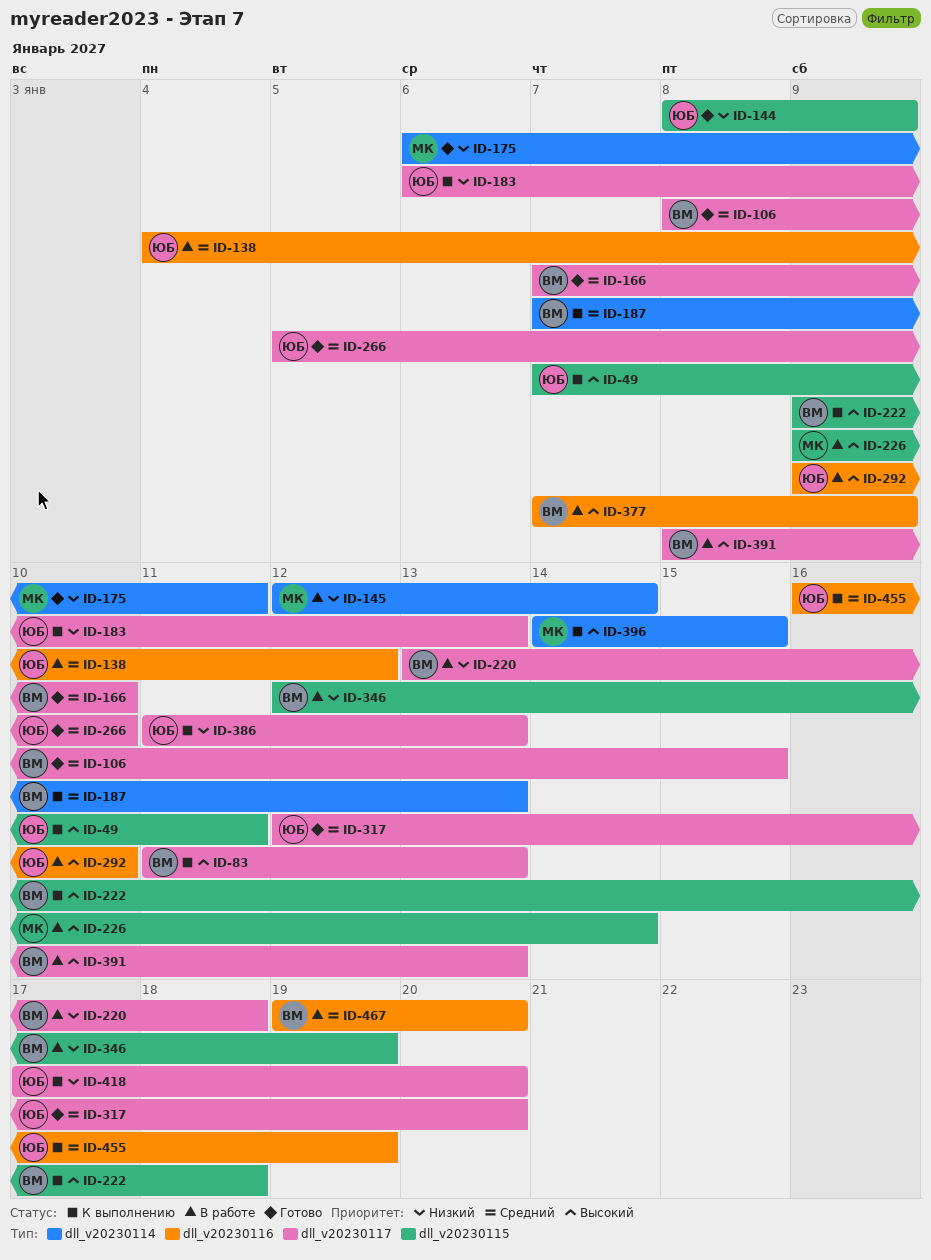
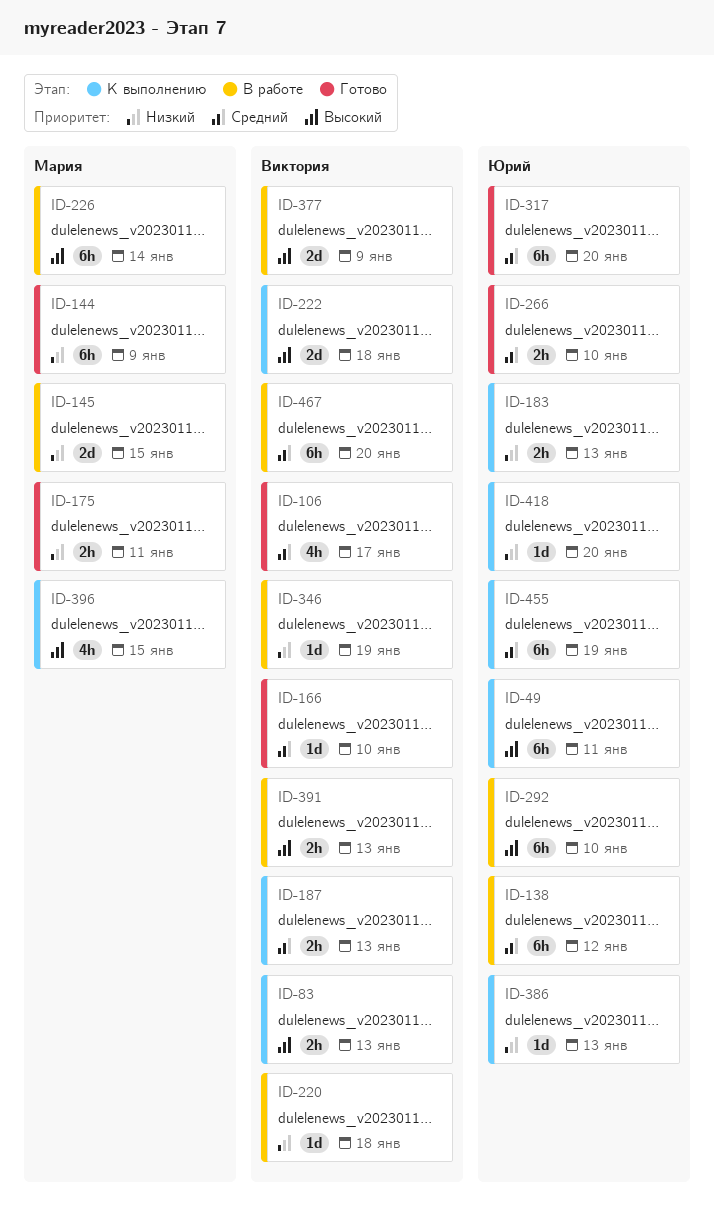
ID-106, due: Jan 15 -> Jan 17
ID-144, owner: Юрий -> Мария
ID-145, due: Jan 14 -> Jan 15

